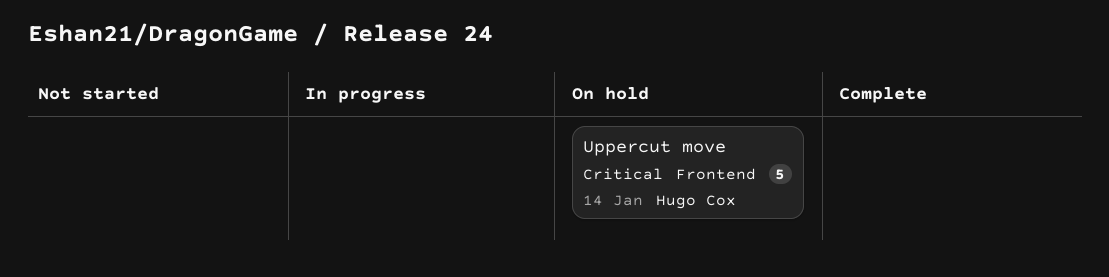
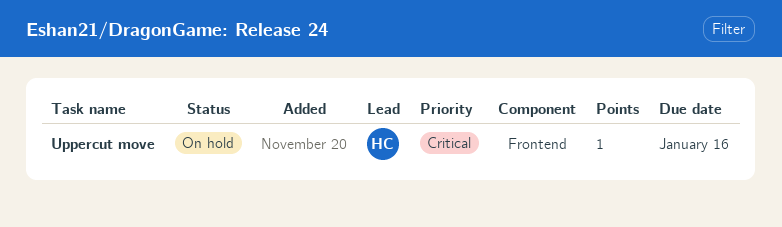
Uppercut move, estimate: 5 -> 1
Uppercut move, due: Jan 14 -> Jan 16

